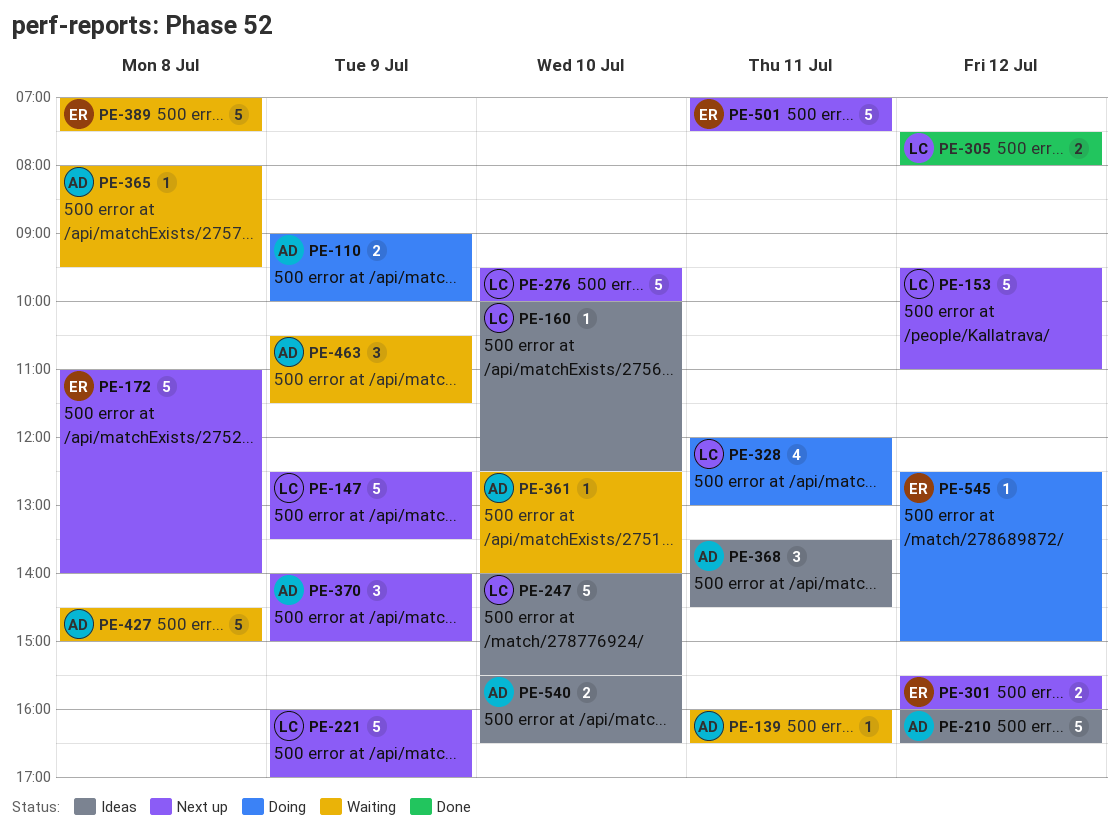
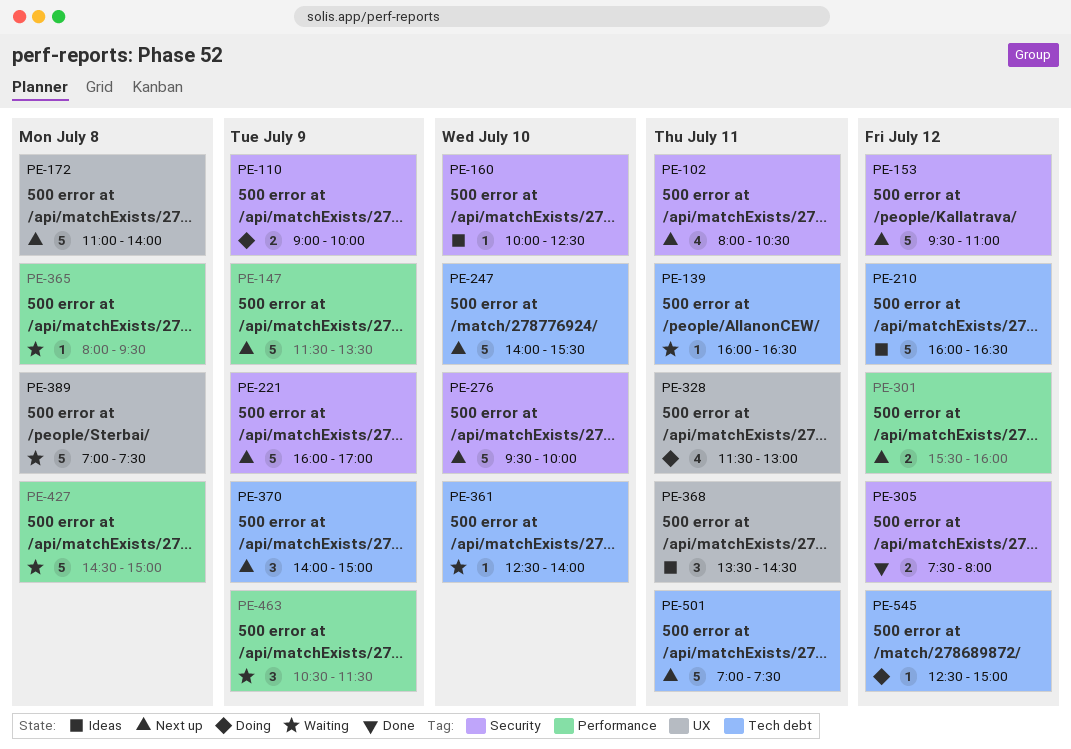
PE-102: none -> present
PE-147, begins: 12:30 -> 11:30
PE-247, status: Ideas -> Next up
PE-328, begins: 12:00 -> 11:30
PE-540: present -> none

